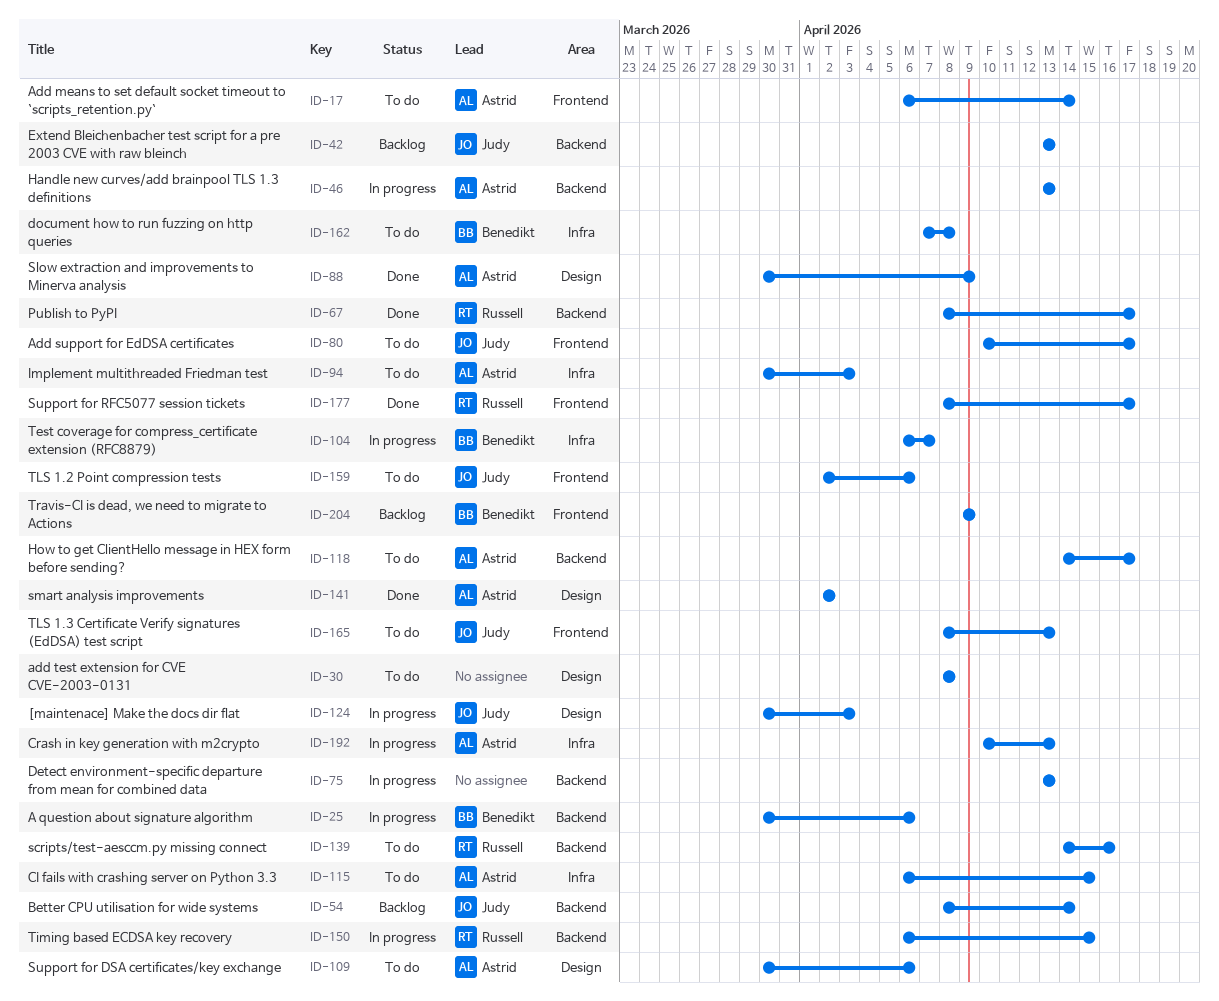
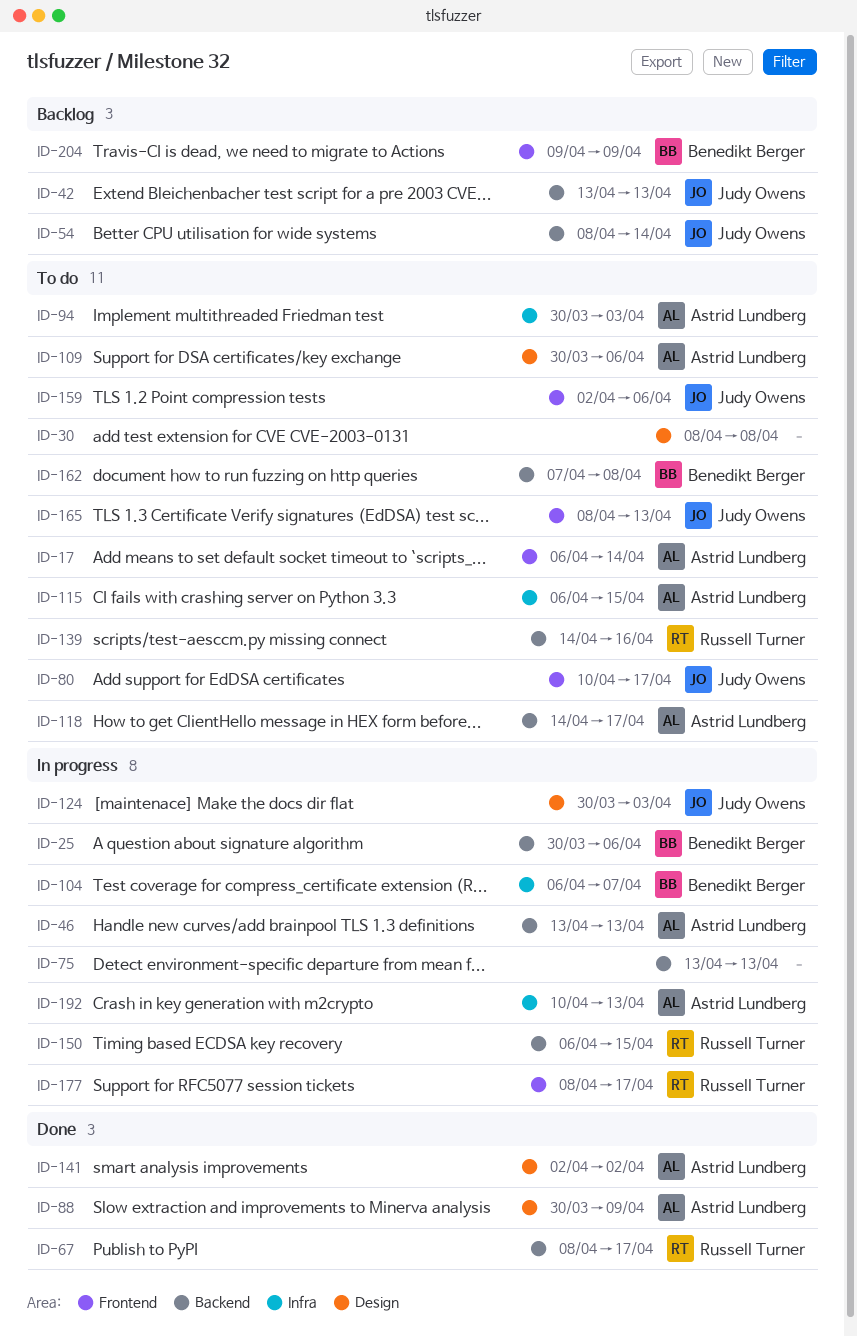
ID-162, label: Infra -> Backend
ID-177, status: Done -> In progress

